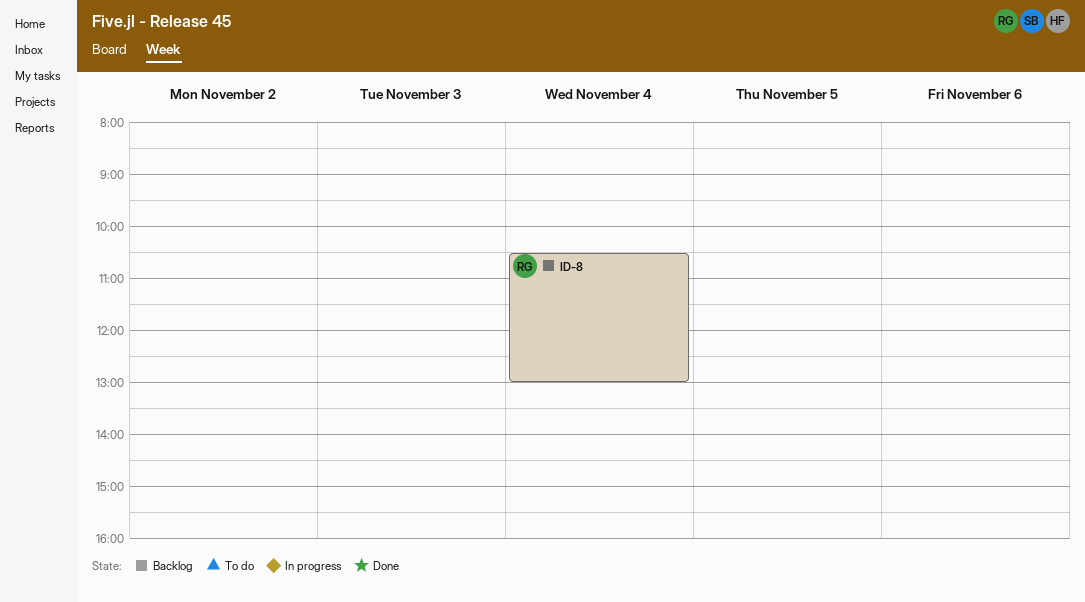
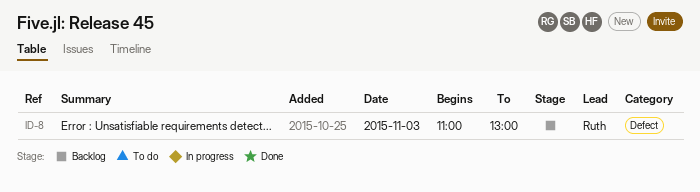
ID-8, day: Nov 4 -> Nov 3
ID-8, begins: 10:30 -> 11:00

